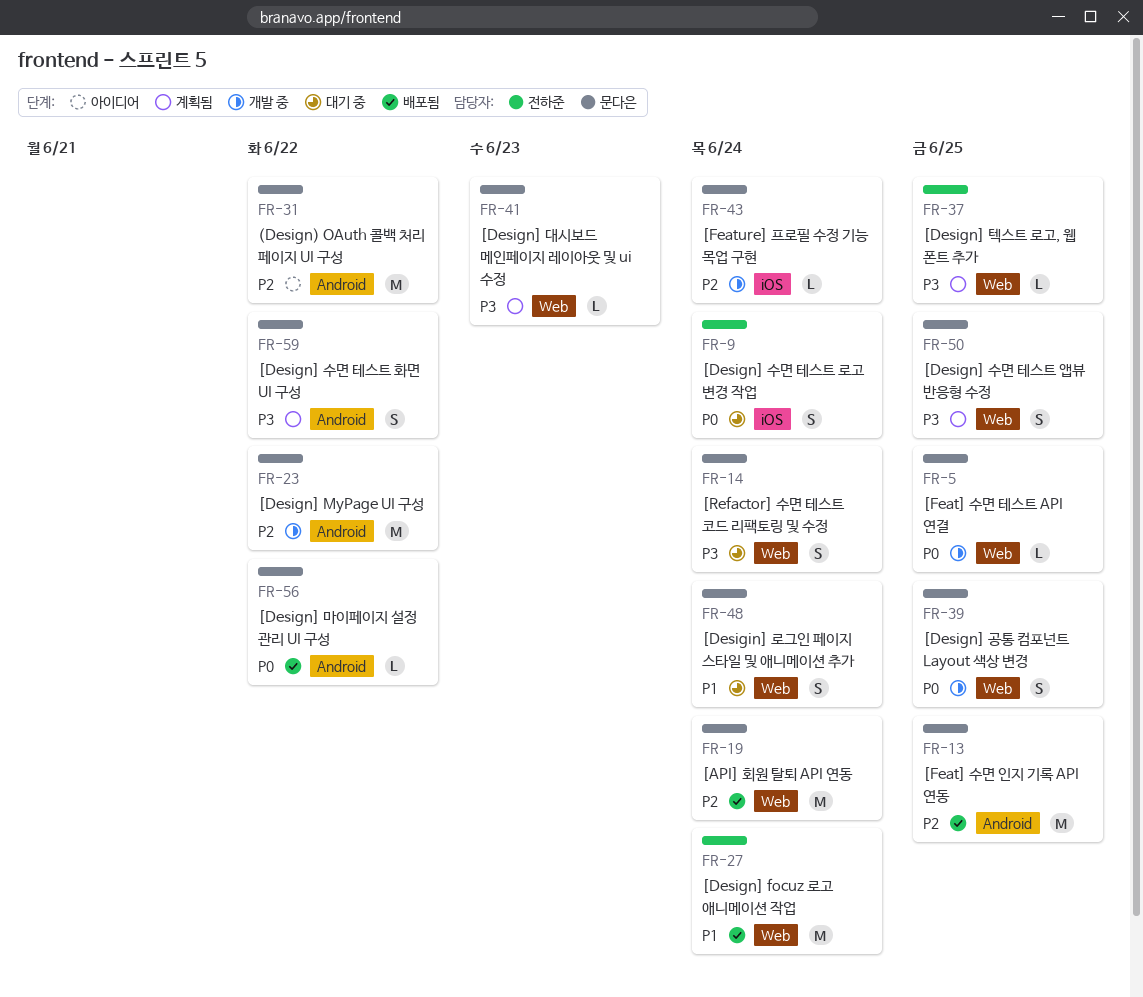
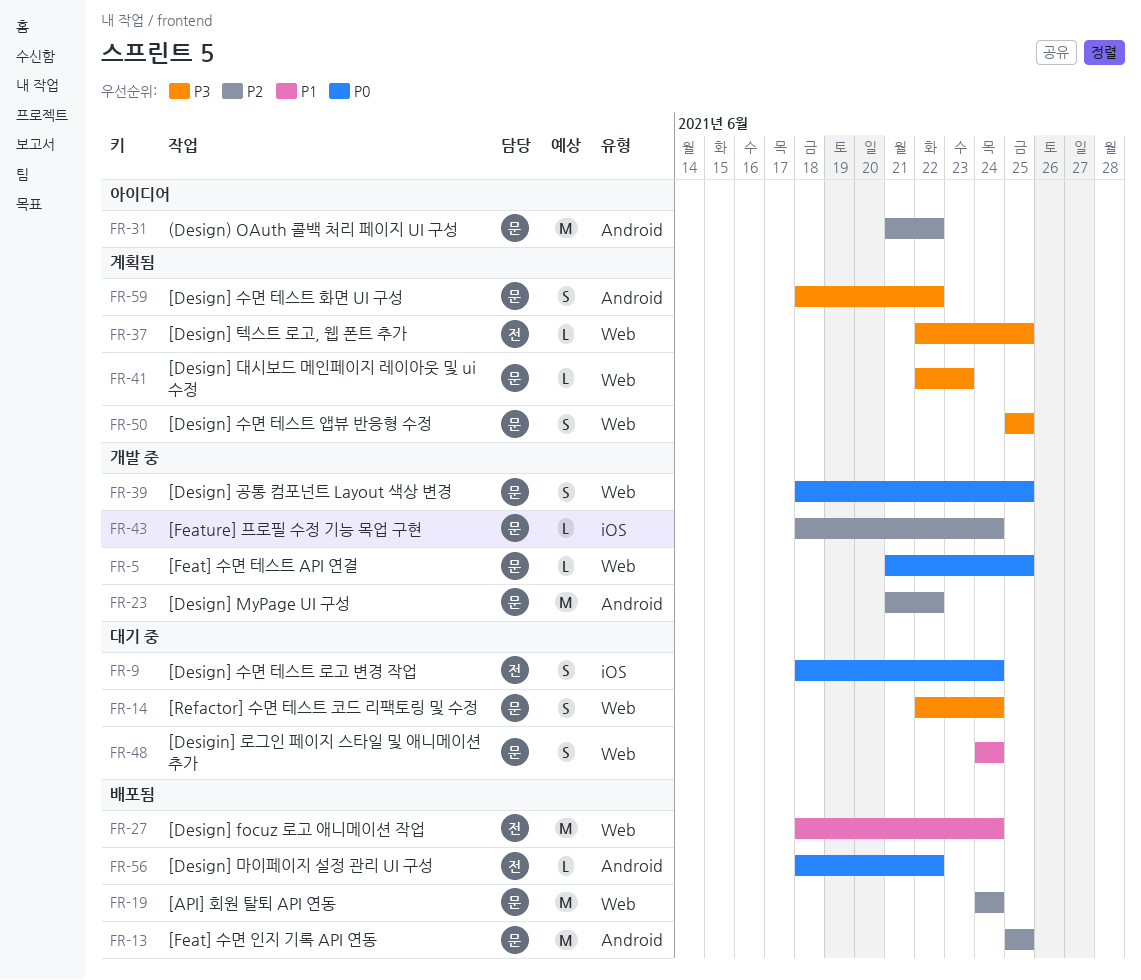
FR-56, owner: 문다은 -> 전하준

